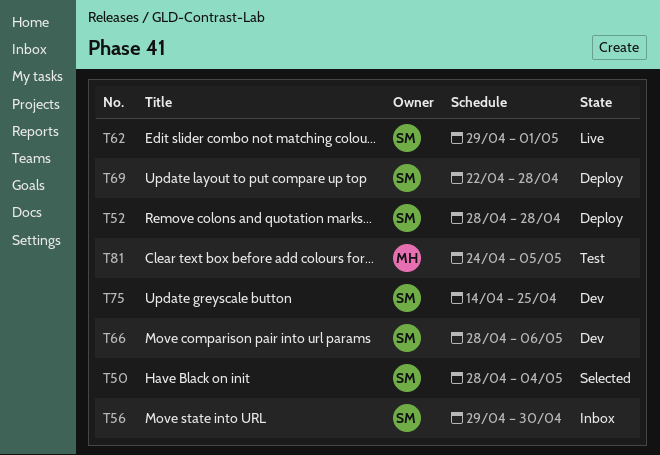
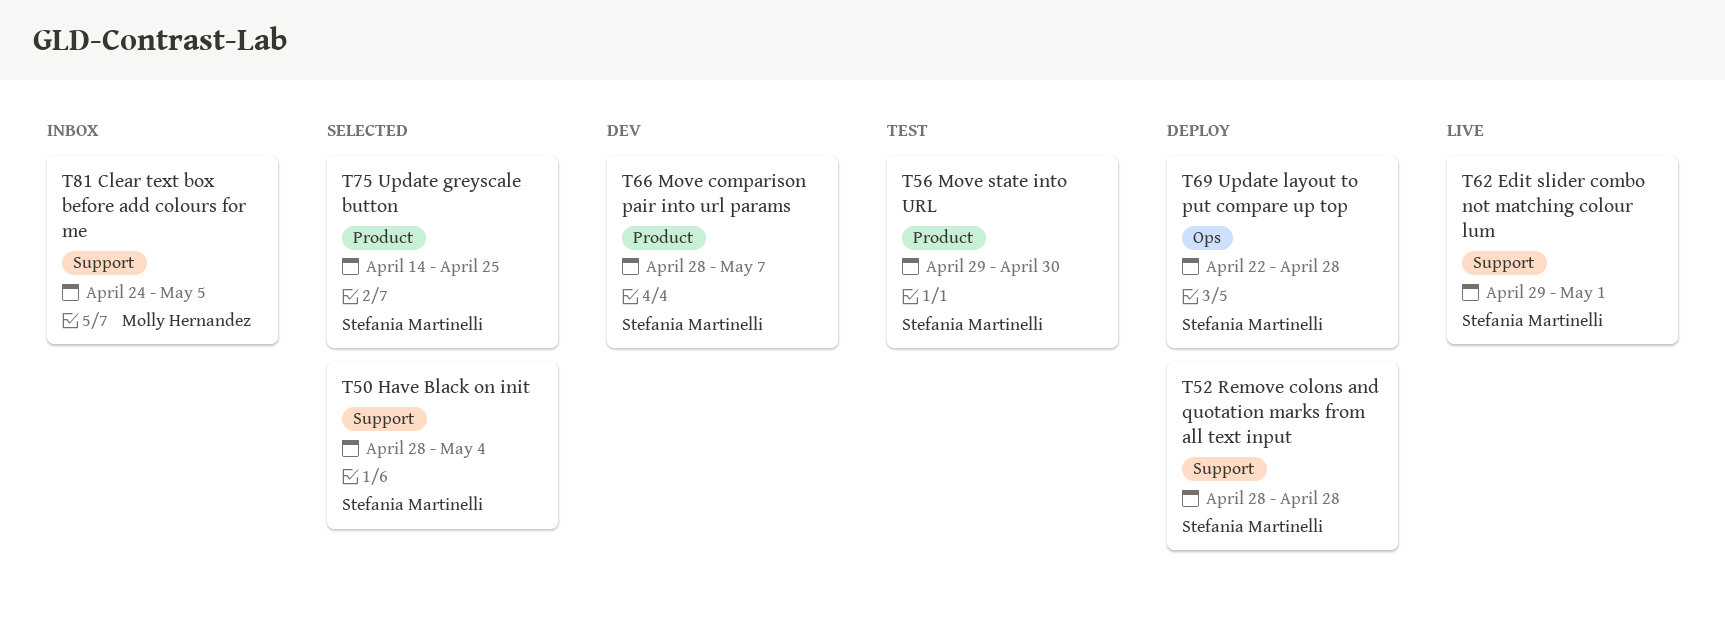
T56, status: Inbox -> Test
T66, due: May 6 -> May 7
T75, status: Dev -> Selected
T81, status: Test -> Inbox

